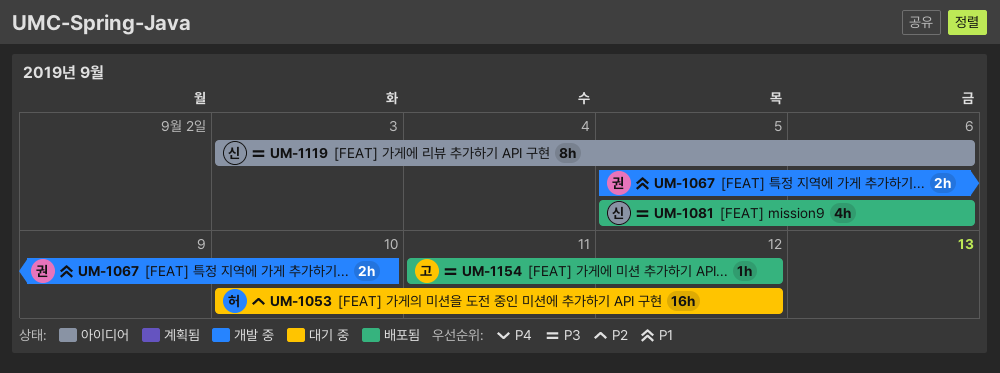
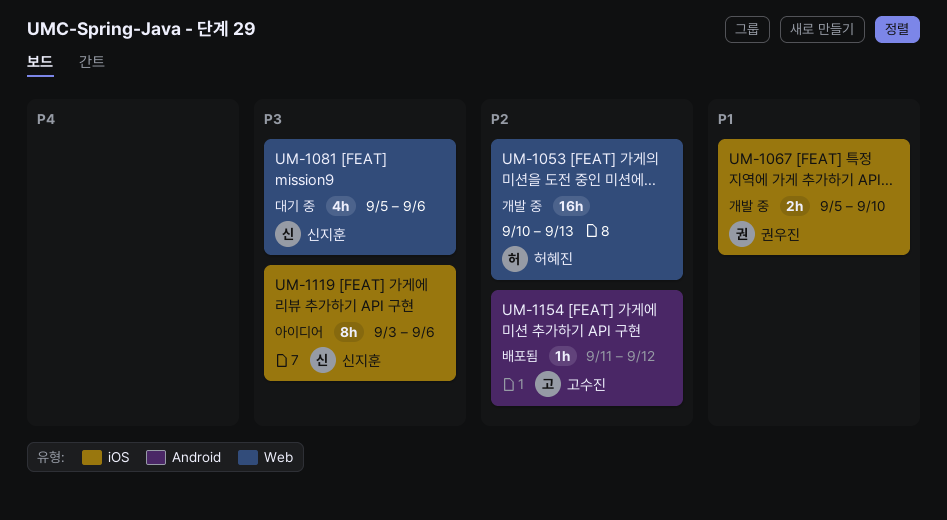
UM-1053, status: 대기 중 -> 개발 중
UM-1053, due: Sep 12 -> Sep 13
UM-1081, status: 배포됨 -> 대기 중
UM-1154, priority: P3 -> P2

